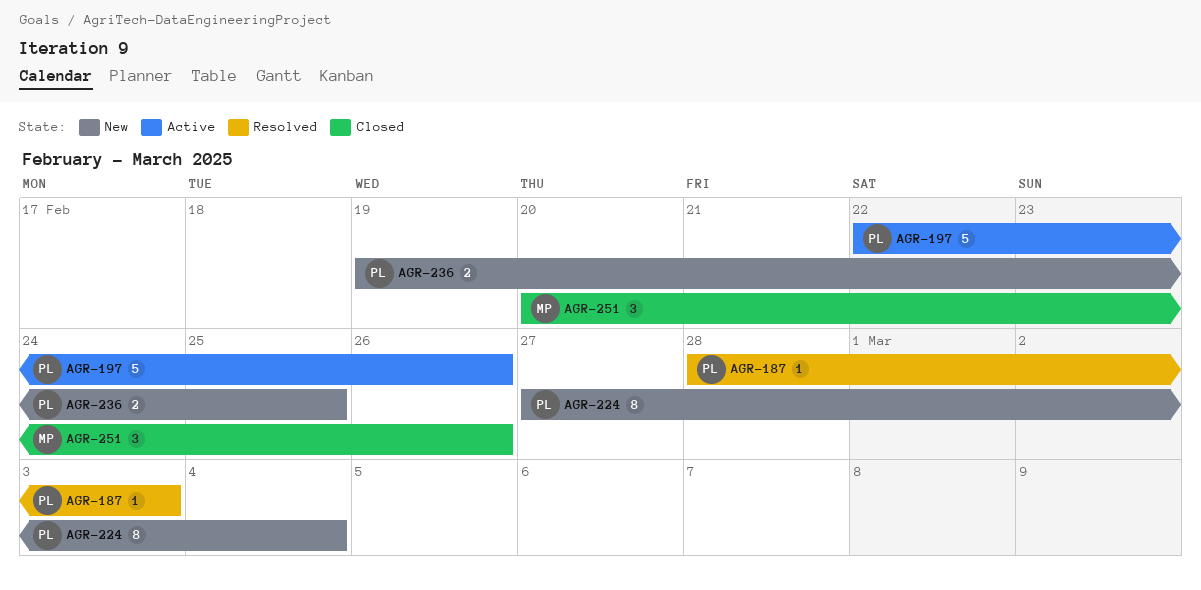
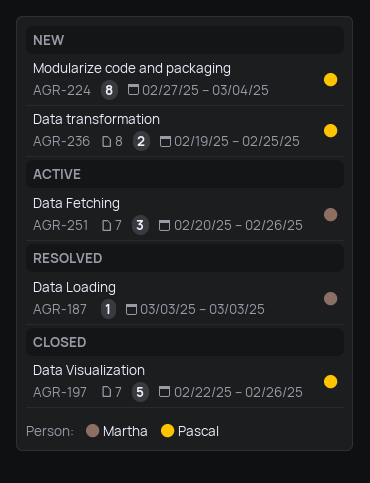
AGR-187, owner: Pascal -> Martha
AGR-187, start: Feb 28 -> Mar 3
AGR-197, status: Active -> Closed
AGR-251, status: Closed -> Active

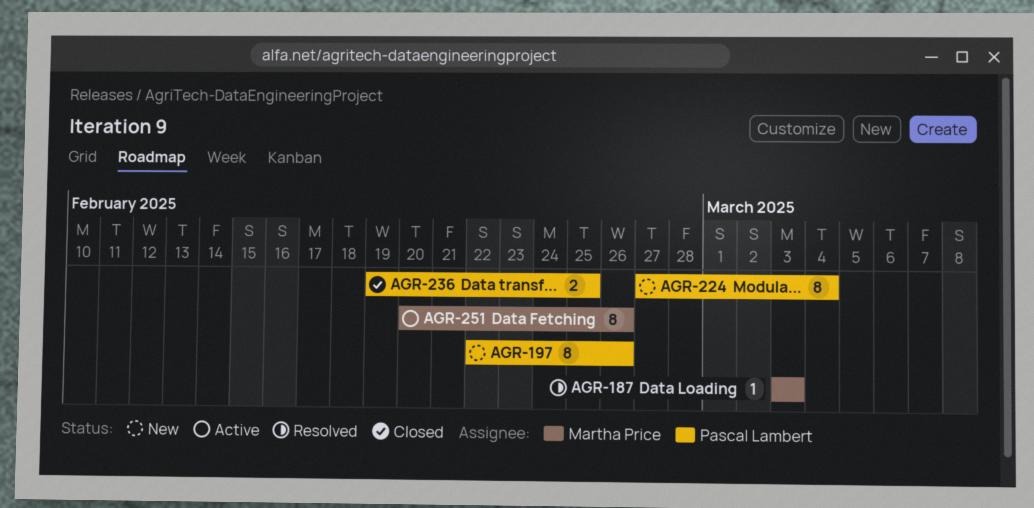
AGR-197, status: Closed -> New
AGR-197, estimate: 5 -> 8
AGR-236, status: New -> Closed
AGR-251, estimate: 3 -> 8

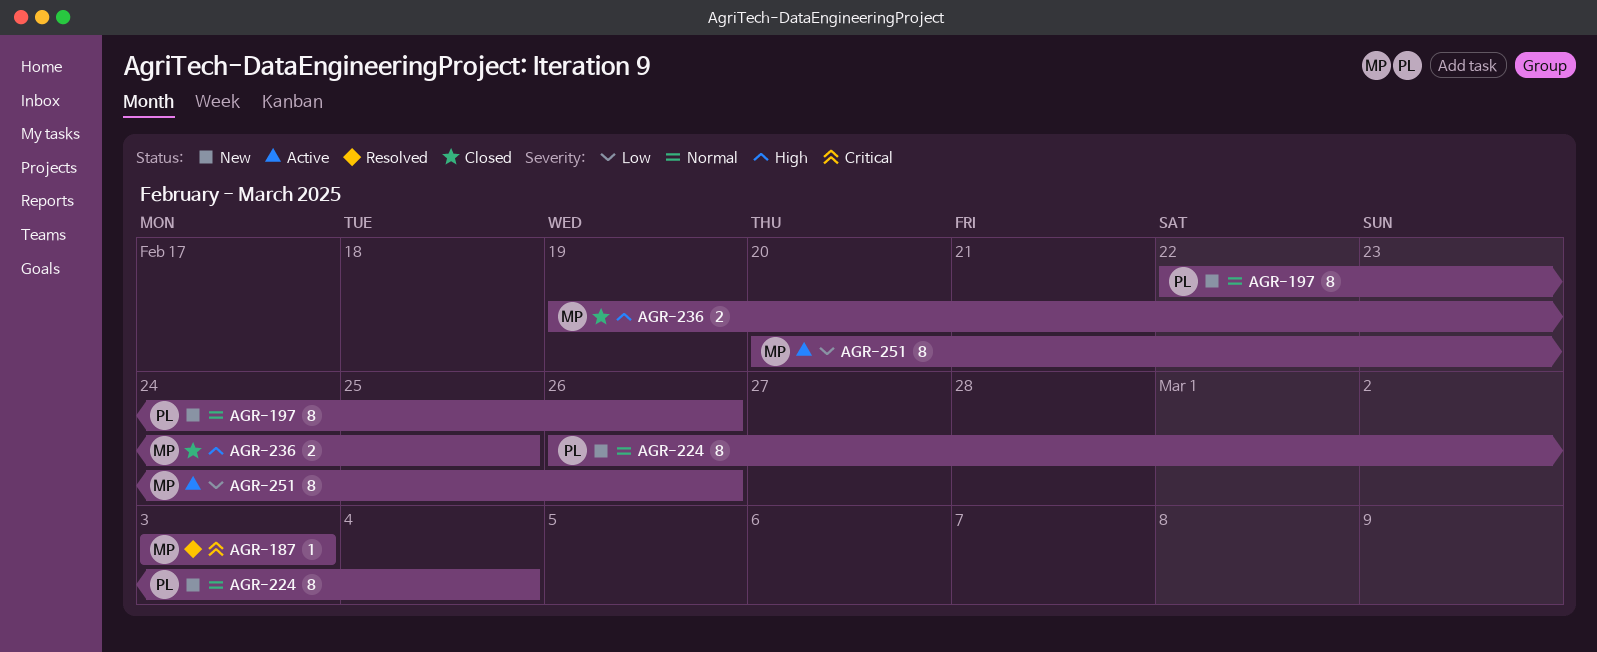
AGR-224, start: Feb 27 -> Feb 26
AGR-236, owner: Pascal Lambert -> Martha Price

